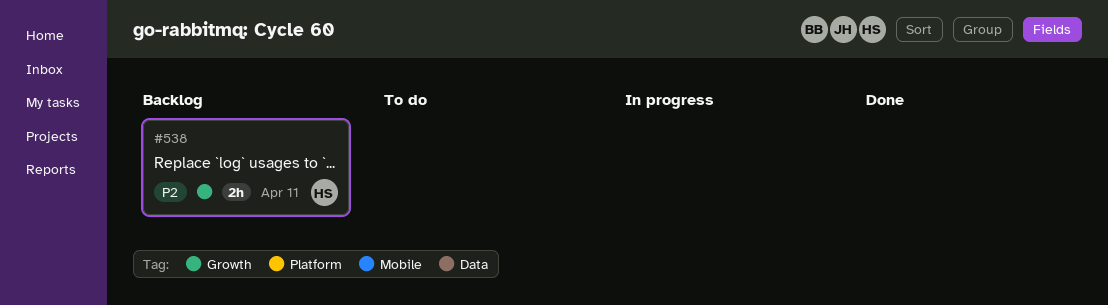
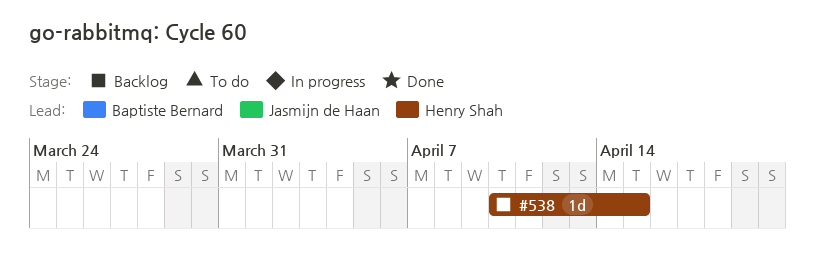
#538, estimate: 2h -> 1d
#538, due: Apr 11 -> Apr 15

